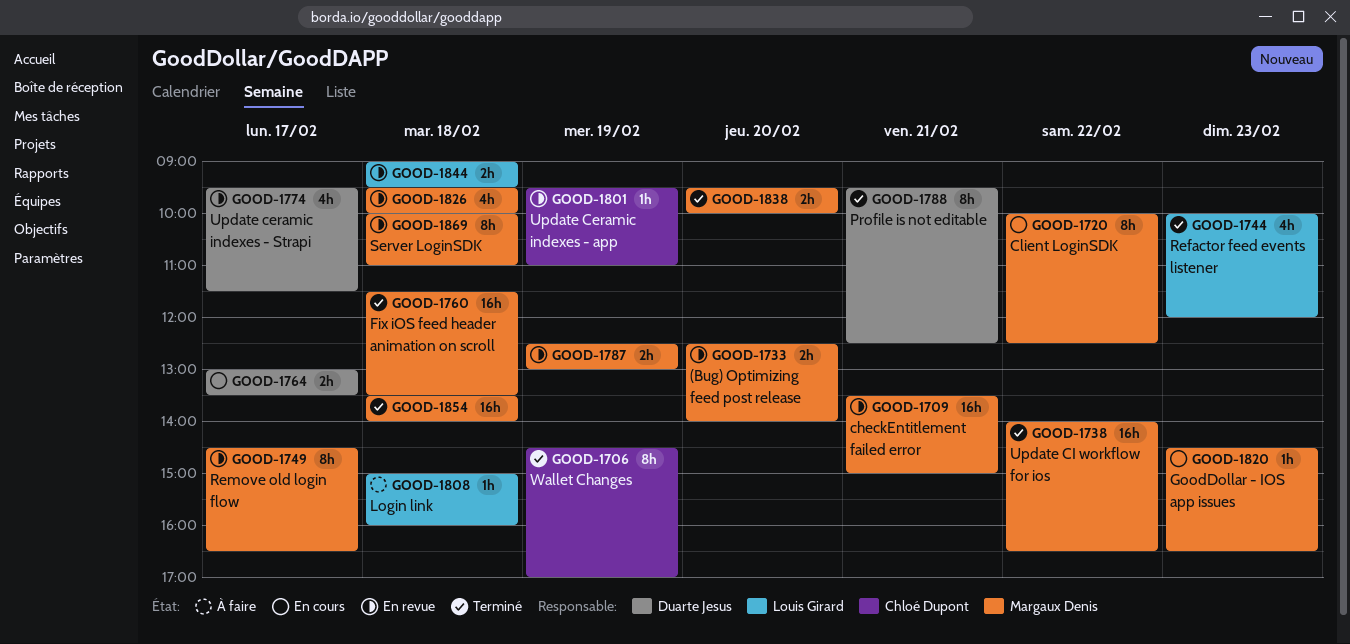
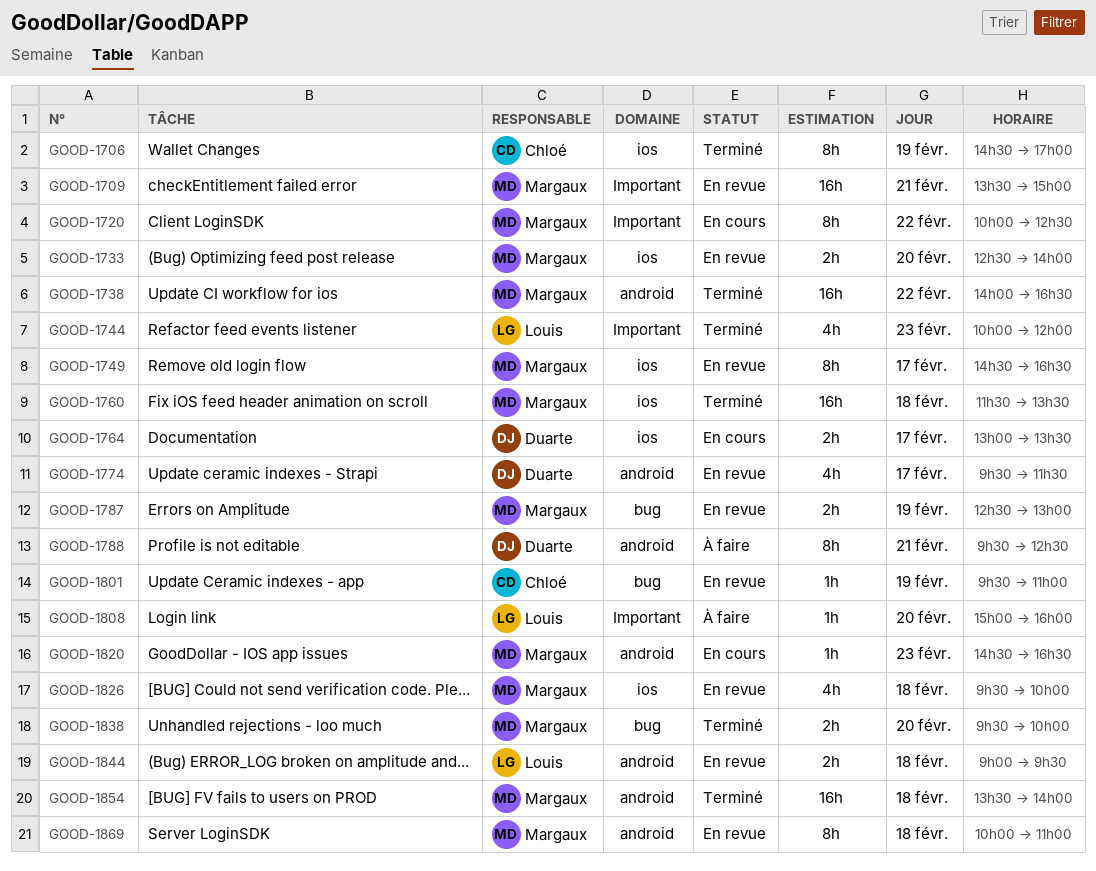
GOOD-1788, status: Terminé -> À faire
GOOD-1808, day: Feb 18 -> Feb 20

